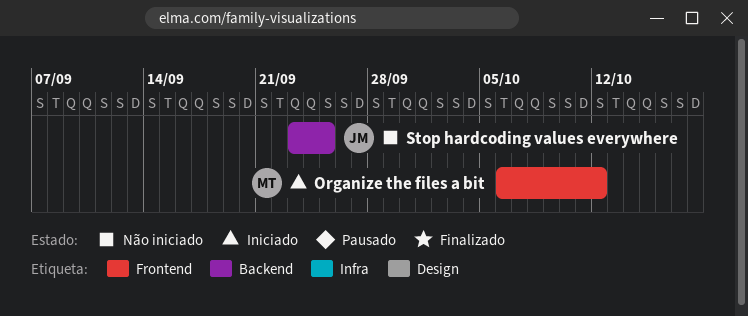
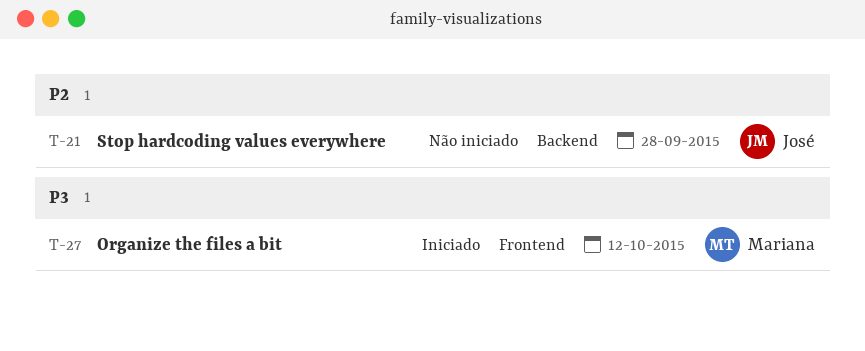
Stop hardcoding values everywhere, due: Sep 25 -> Sep 28

